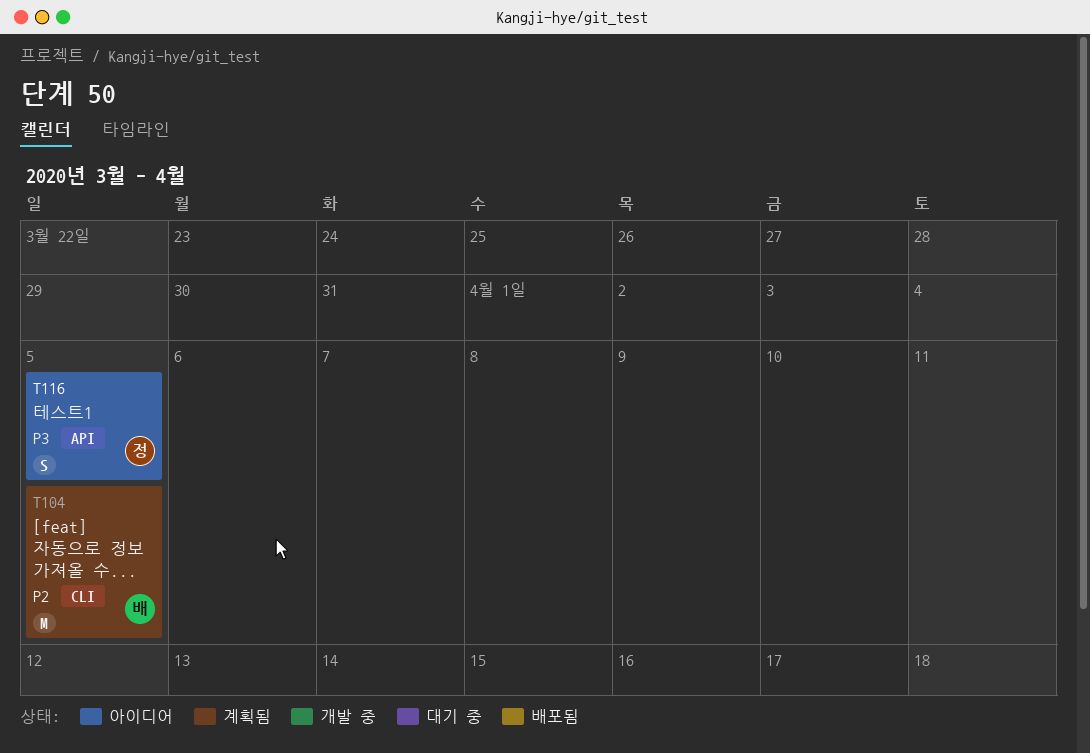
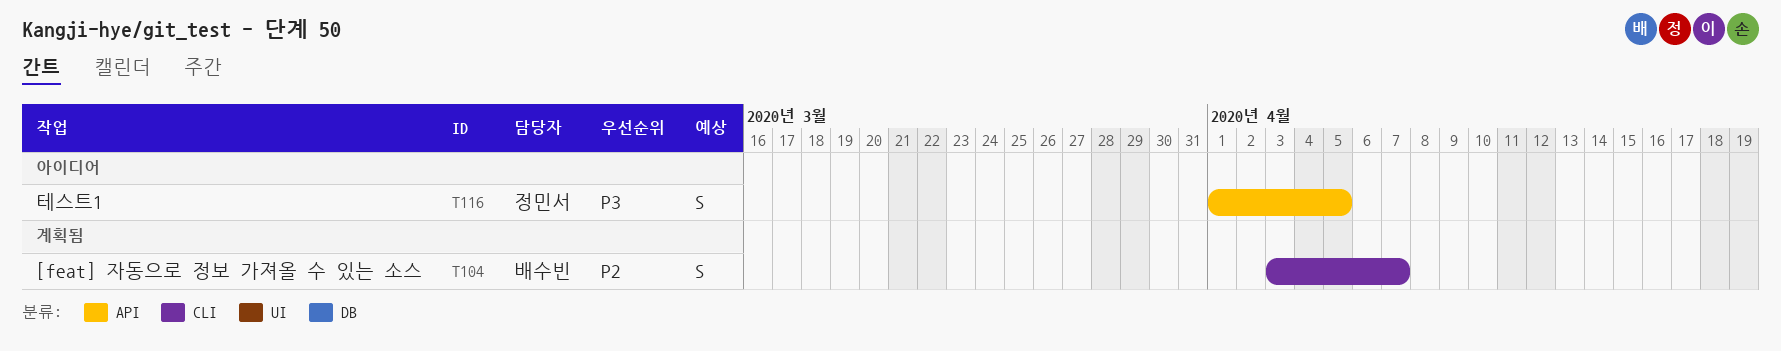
T104, estimate: M -> S
T104, due: Apr 5 -> Apr 7

